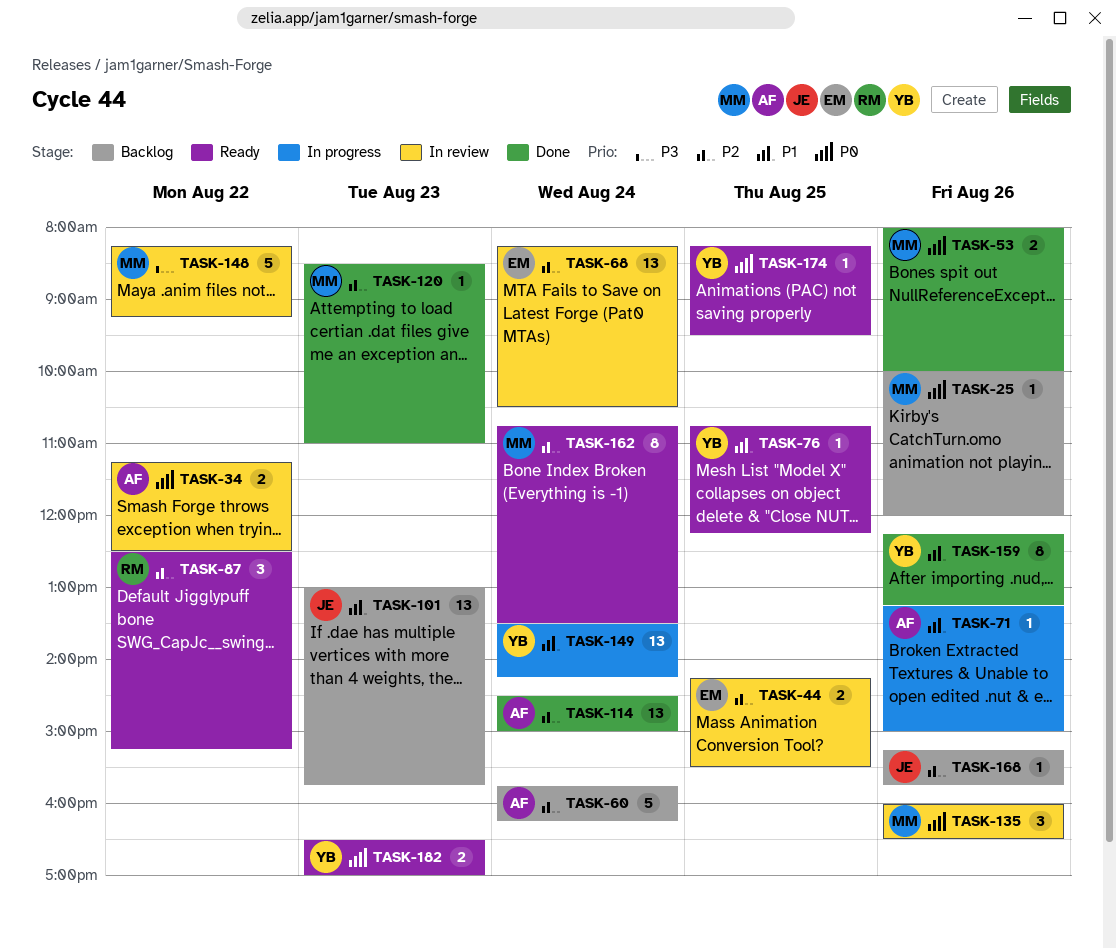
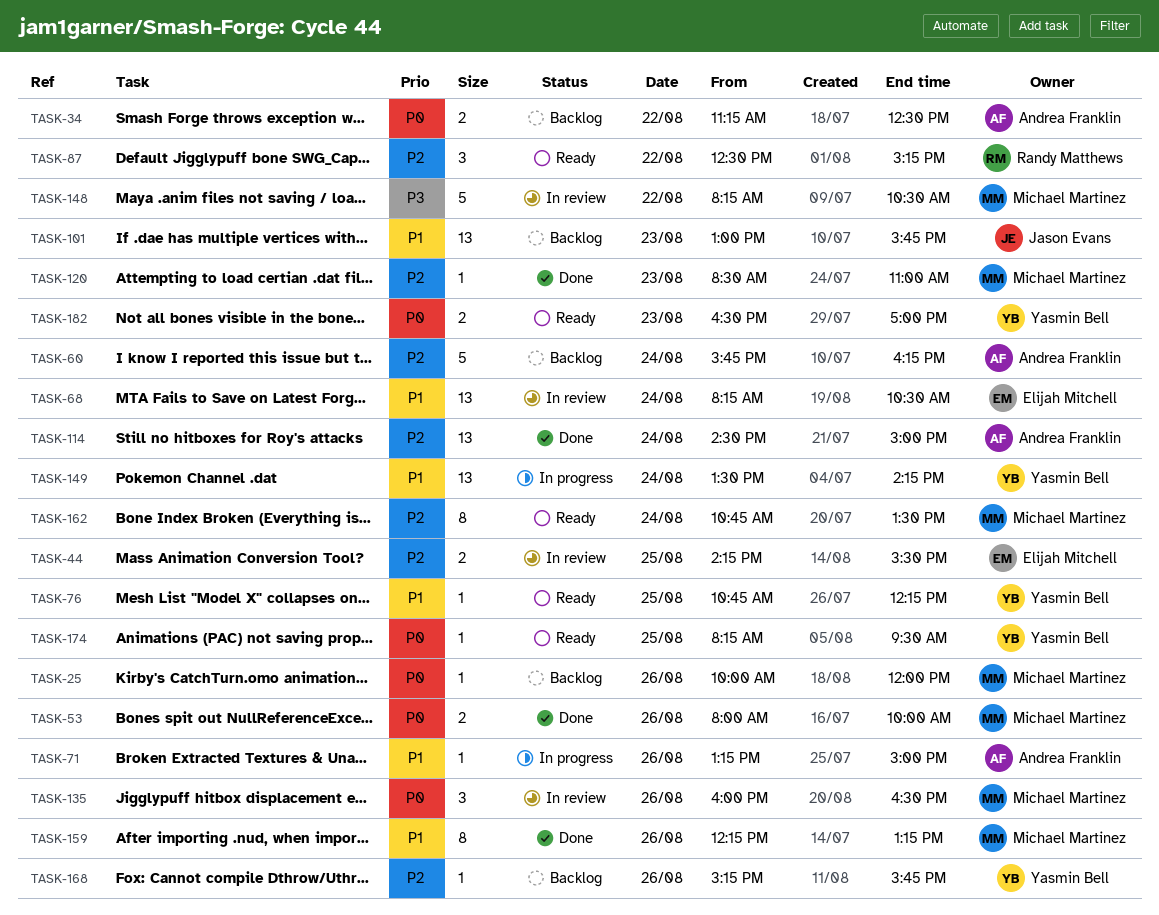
TASK-34, status: In review -> Backlog
TASK-68, priority: P2 -> P1
TASK-148, ends: 09:15 -> 10:30
TASK-159, owner: Yasmin Bell -> Michael Martinez
TASK-168, owner: Jason Evans -> Yasmin Bell

